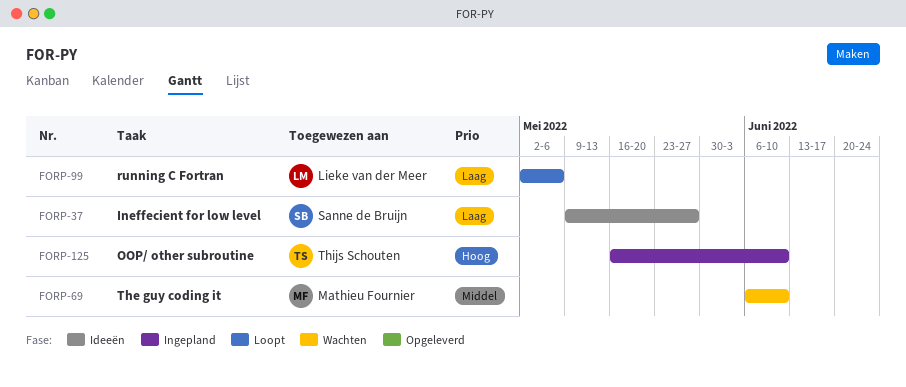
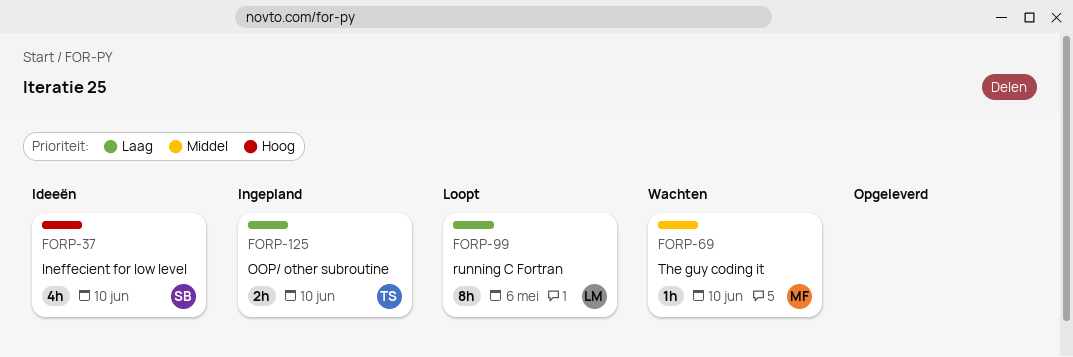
FORP-37, priority: Laag -> Hoog
FORP-37, due: May 27 -> Jun 10
FORP-125, priority: Hoog -> Laag

